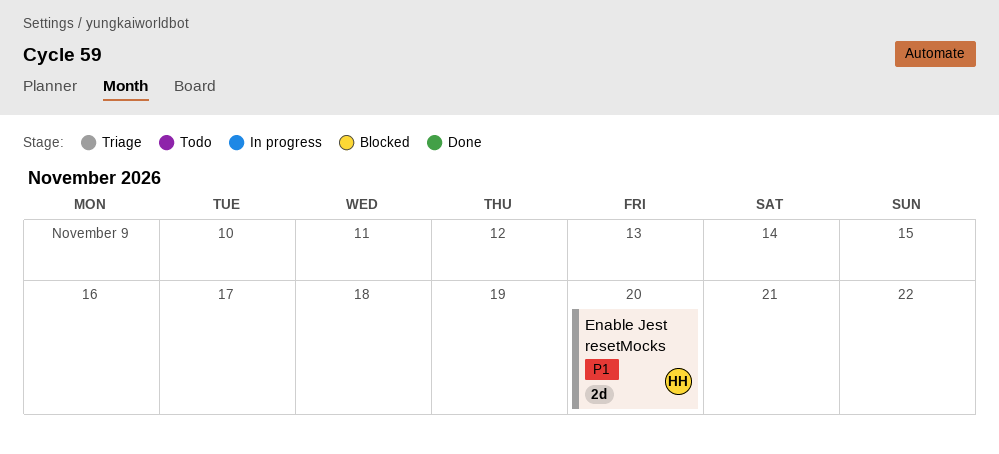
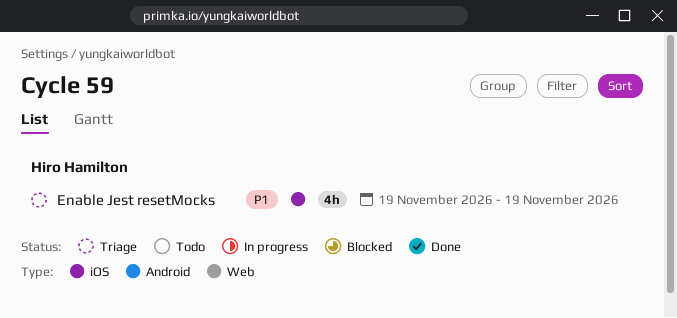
Enable Jest resetMocks, estimate: 2d -> 4h
Enable Jest resetMocks, due: Nov 20 -> Nov 19

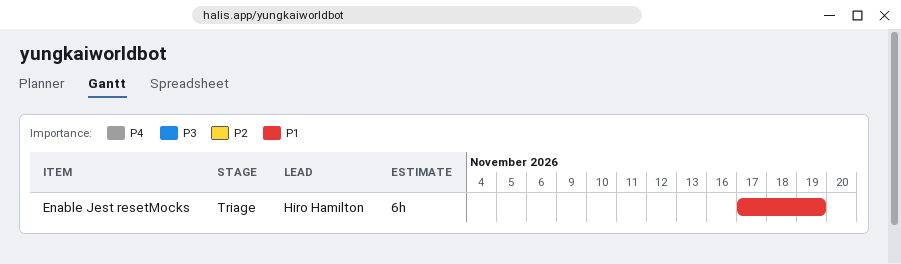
Enable Jest resetMocks, estimate: 4h -> 6h
Enable Jest resetMocks, start: Nov 19 -> Nov 17

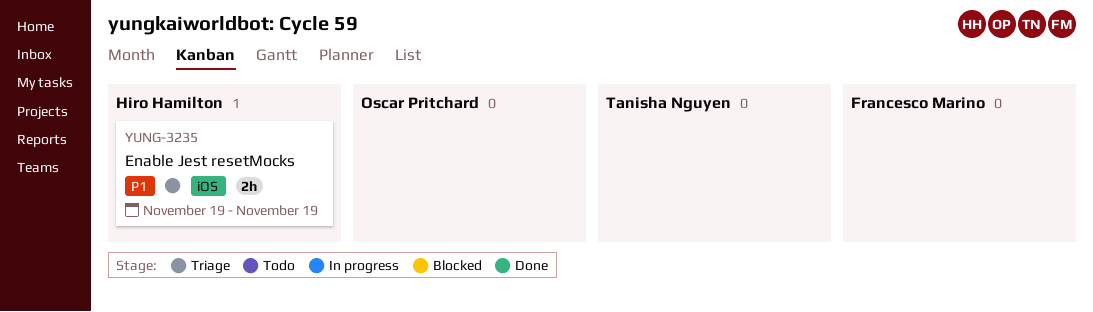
Enable Jest resetMocks, estimate: 6h -> 2h
Enable Jest resetMocks, start: Nov 17 -> Nov 19

